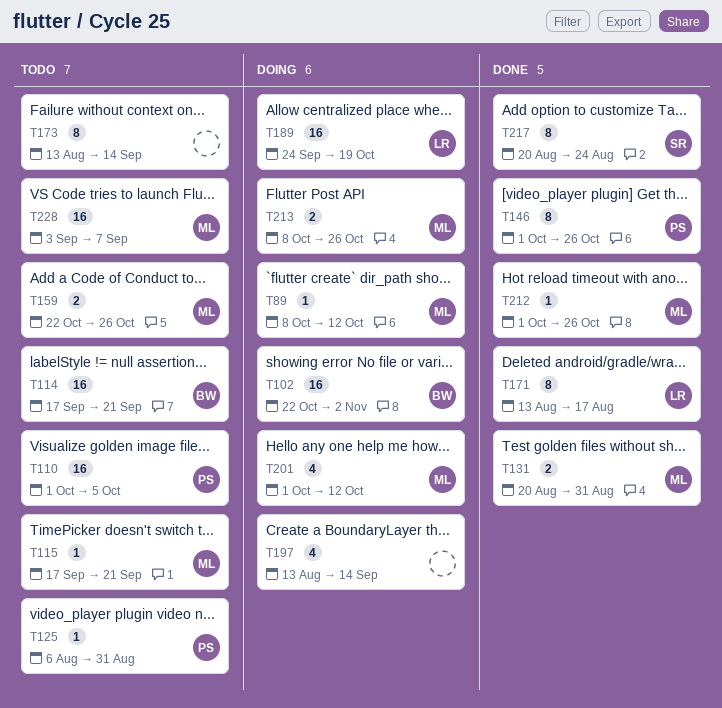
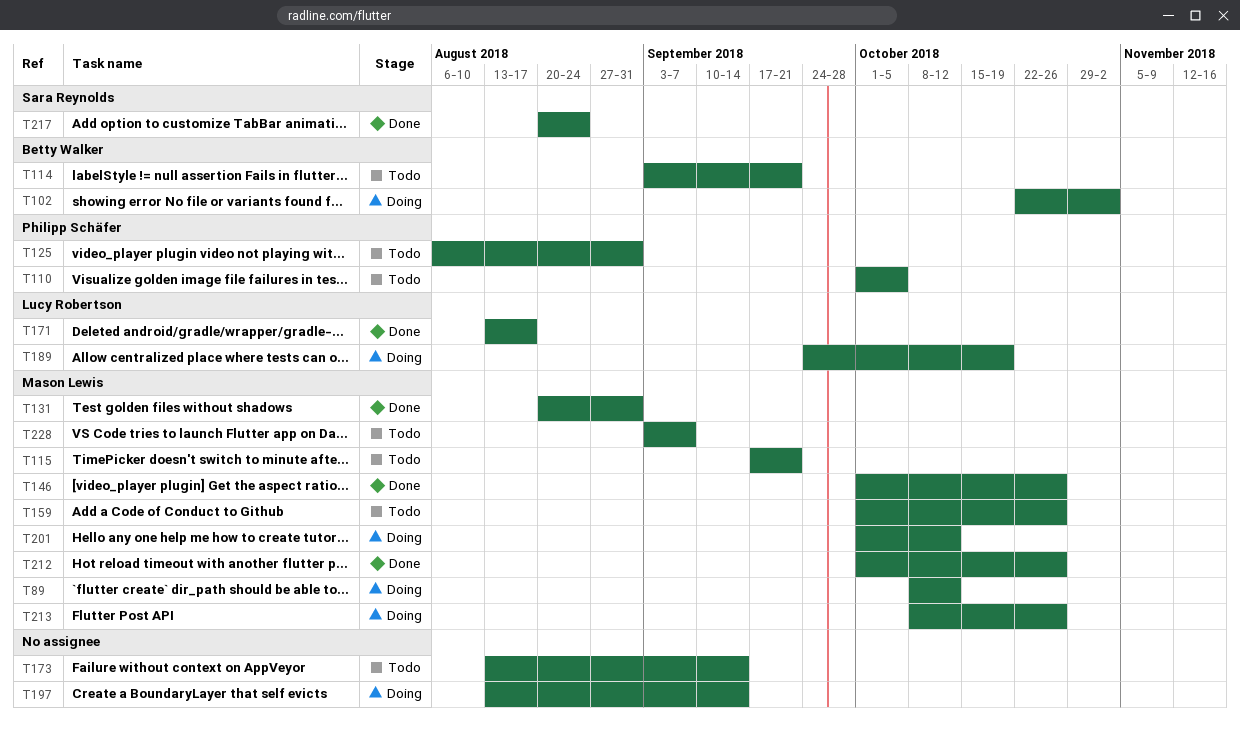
T114, start: Sep 17 -> Sep 3
T146, owner: Philipp Schäfer -> Mason Lewis
T159, start: Oct 22 -> Oct 1

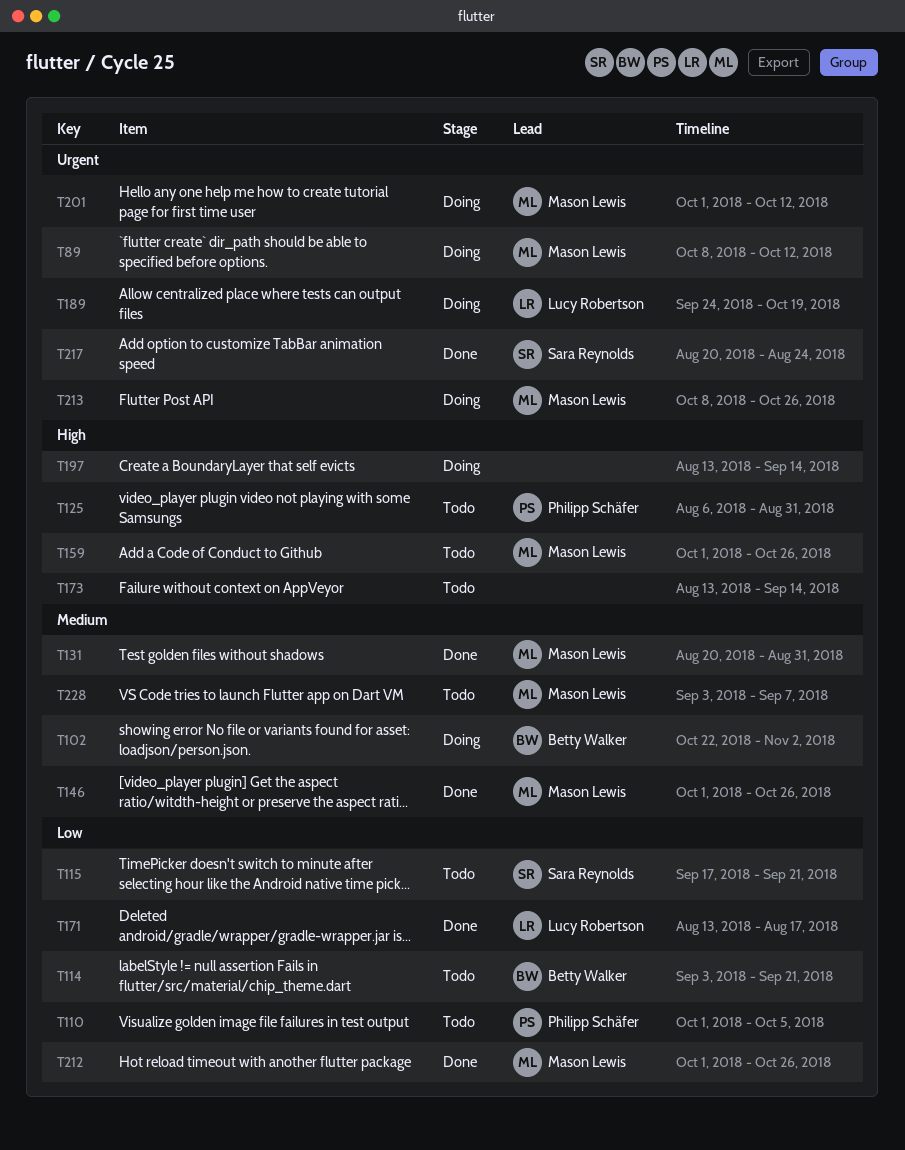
T115, owner: Mason Lewis -> Sara Reynolds

